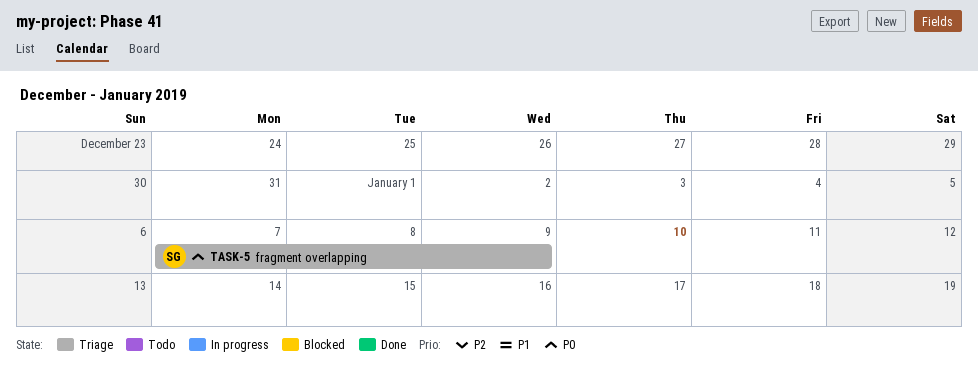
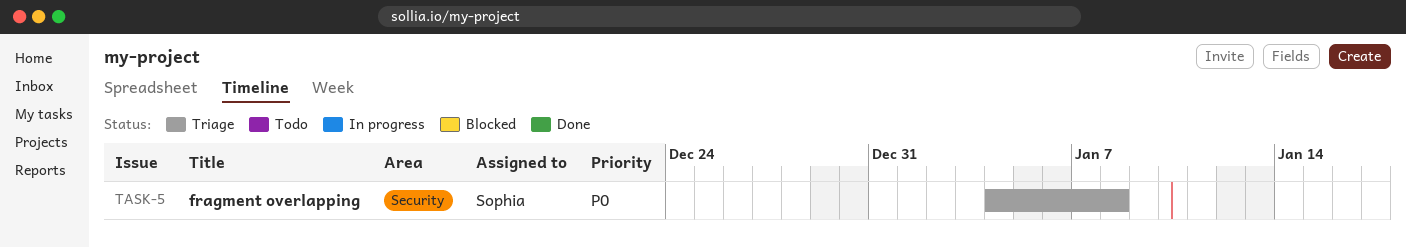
TASK-5, start: Jan 7 -> Jan 4
TASK-5, due: Jan 9 -> Jan 8

